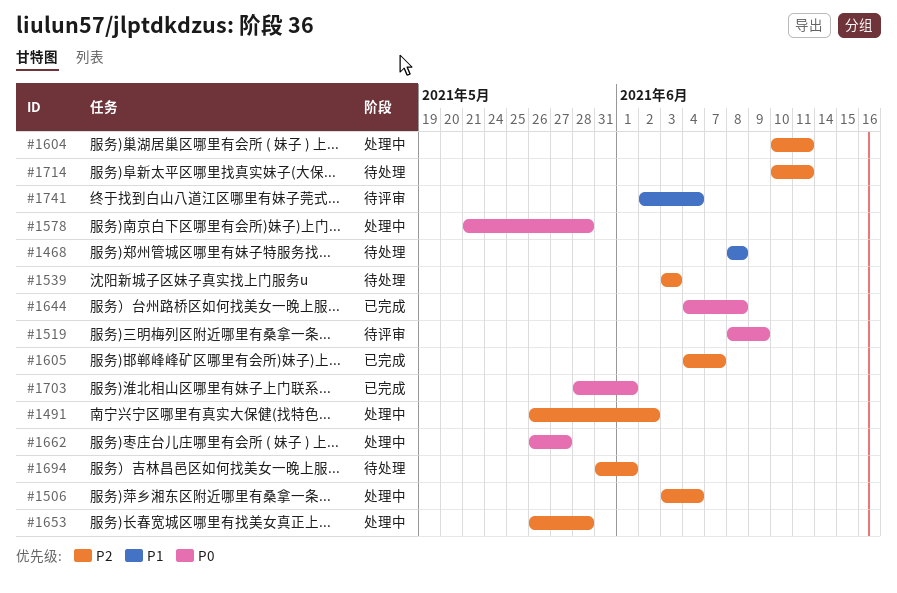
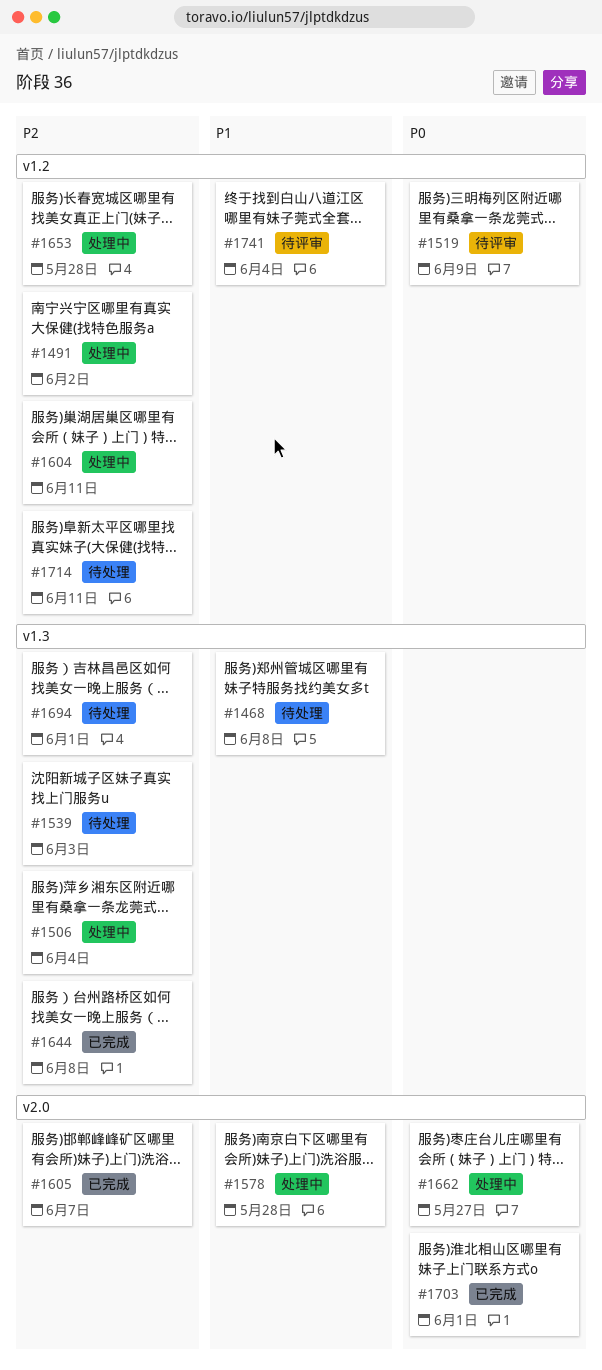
#1578, priority: P0 -> P1
#1644, priority: P0 -> P2

